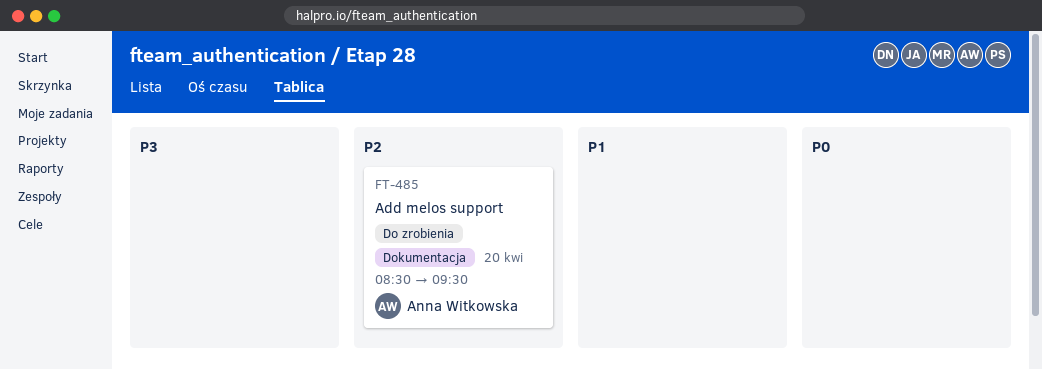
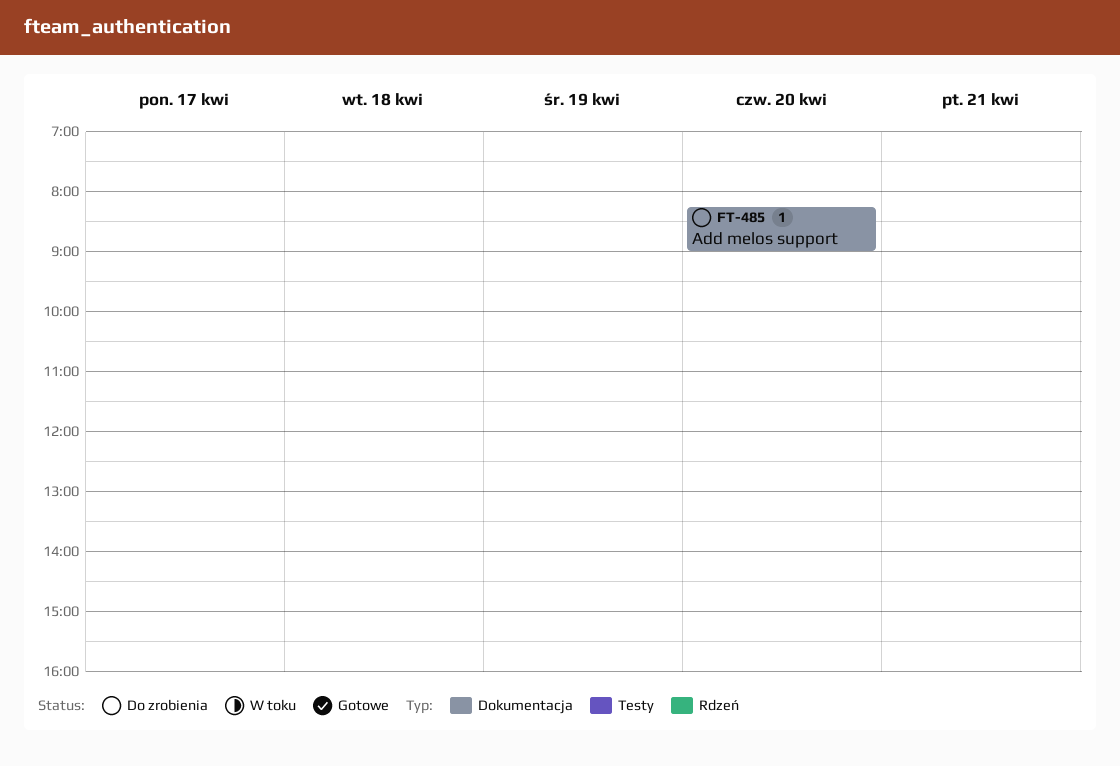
FT-485, begins: 08:30 -> 08:15
FT-485, ends: 09:30 -> 09:00

